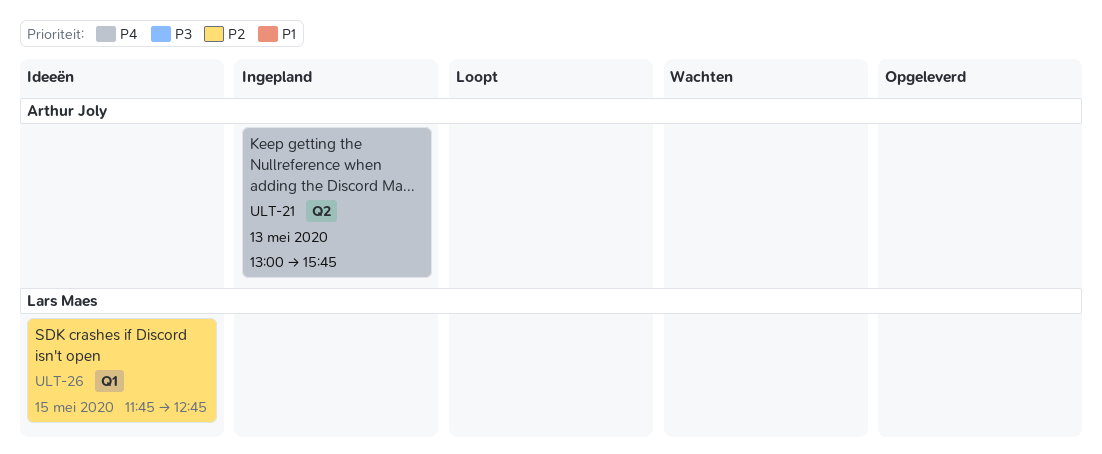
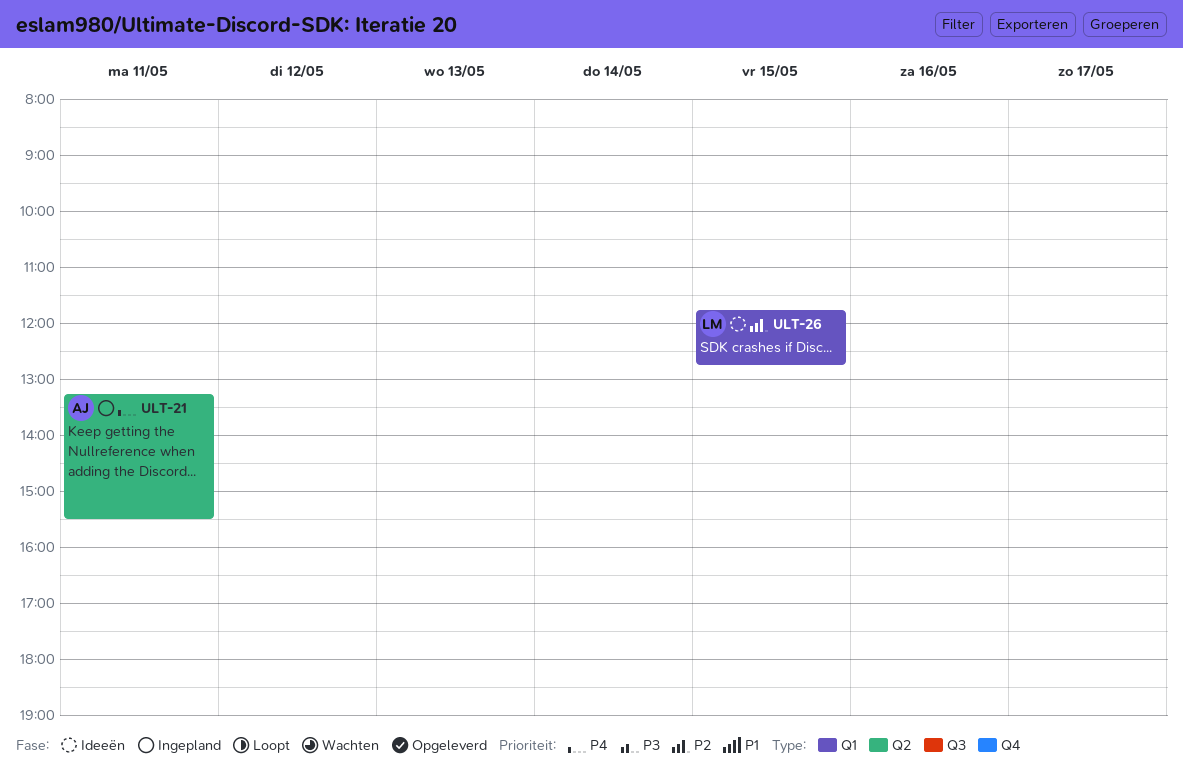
ULT-21, day: May 13 -> May 11
ULT-21, begins: 13:00 -> 13:15
ULT-21, ends: 15:45 -> 15:30

